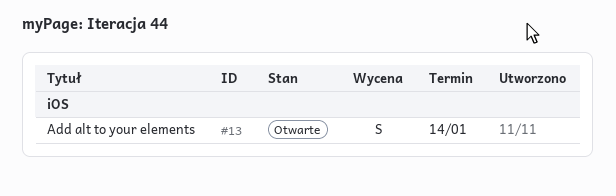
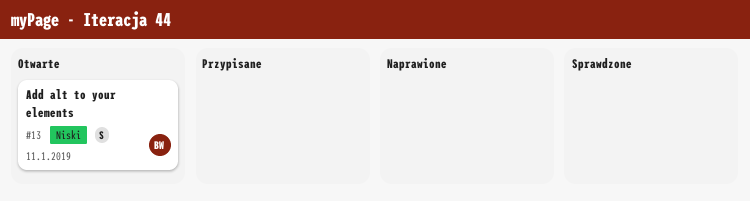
#13, due: Jan 14 -> Jan 11

